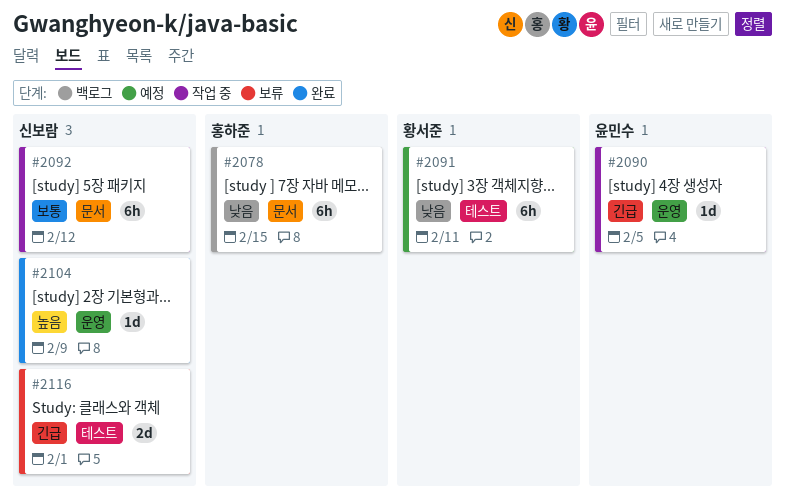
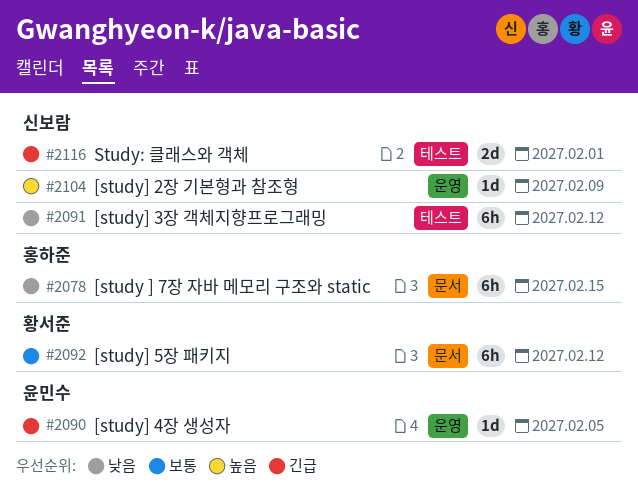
#2091, owner: 황서준 -> 신보람
#2091, due: Feb 11 -> Feb 12
#2092, owner: 신보람 -> 황서준

